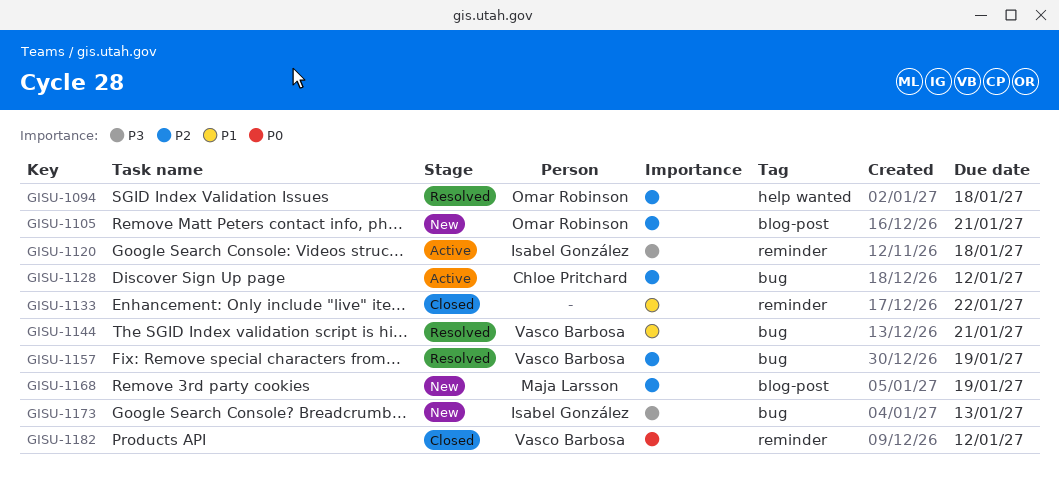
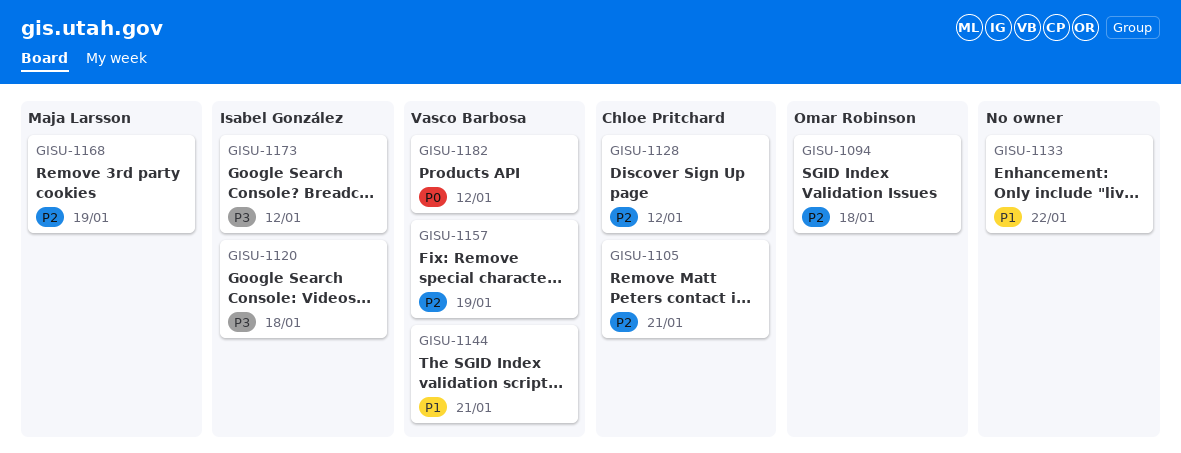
GISU-1105, owner: Omar Robinson -> Chloe Pritchard
GISU-1173, due: Jan 13 -> Jan 12

